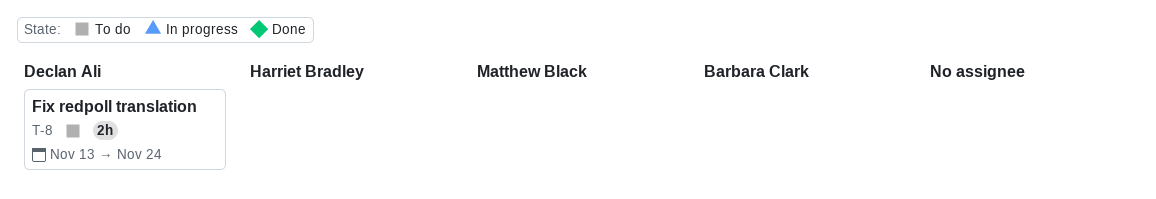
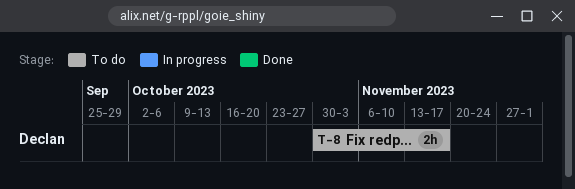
T-8, start: Nov 13 -> Oct 30
T-8, due: Nov 24 -> Nov 17

